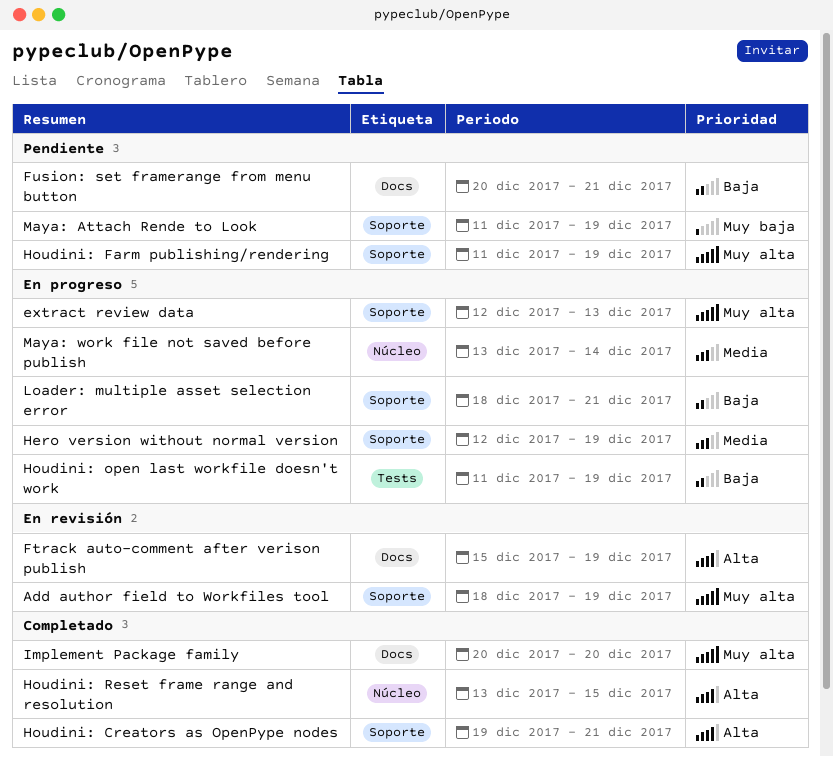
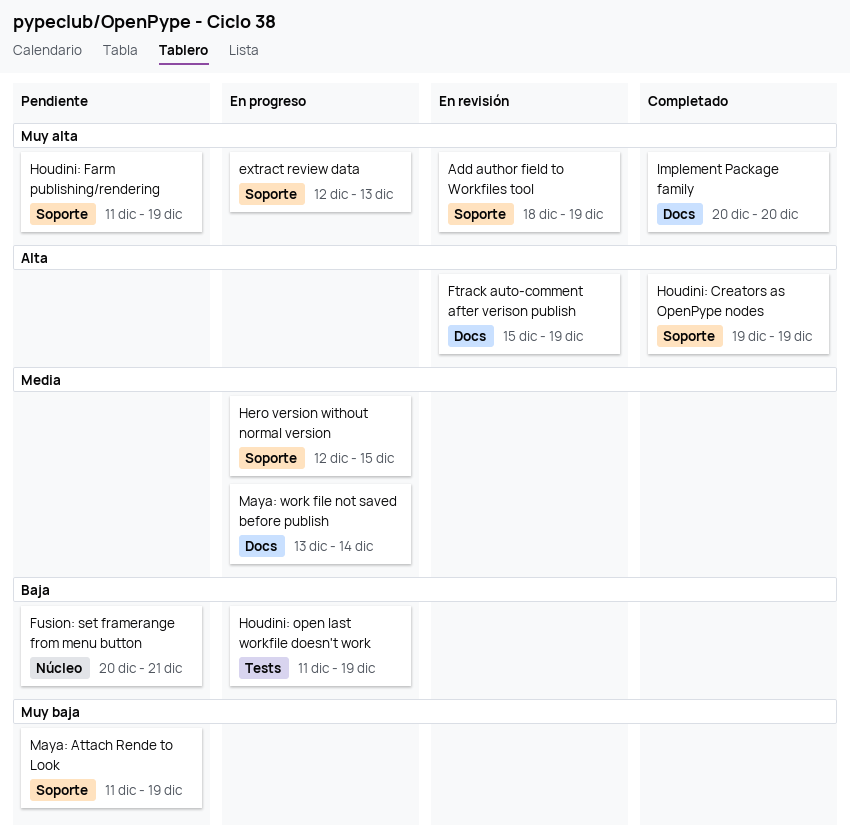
Fusion: set framerange from menu button, label: Docs -> Núcleo
Hero version without normal version, due: Dec 19 -> Dec 15
Houdini: Creators as OpenPype nodes, due: Dec 21 -> Dec 19
Houdini: Reset frame range and resolution: present -> none
Loader: multiple asset selection error: present -> none
Maya: work file not saved before publish, label: Núcleo -> Docs

